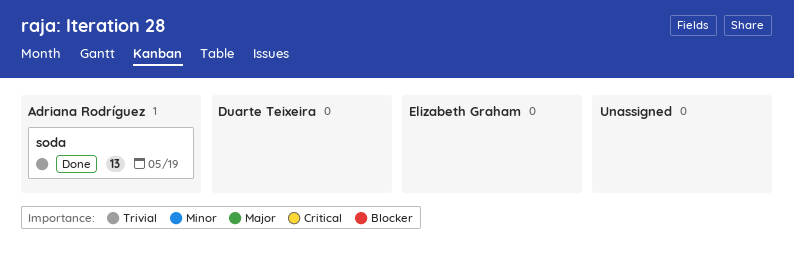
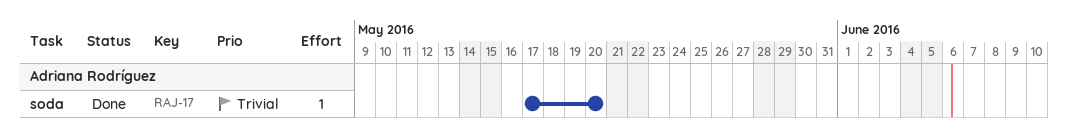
soda, estimate: 13 -> 1
soda, due: May 19 -> May 20

